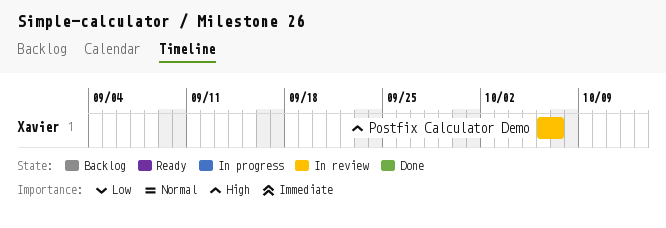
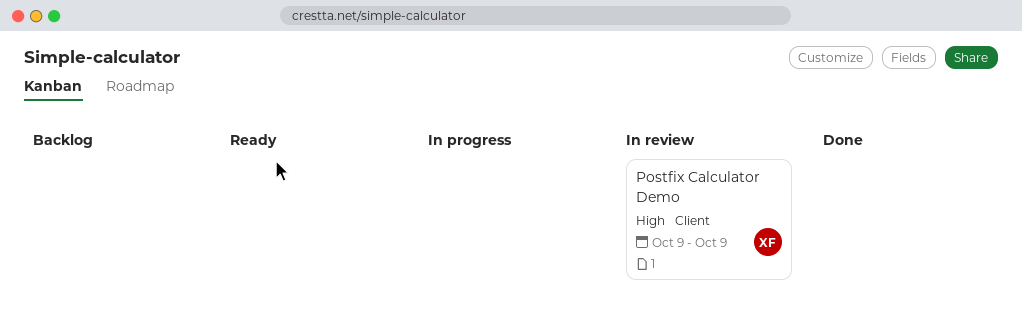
Postfix Calculator Demo, start: Oct 6 -> Oct 9
Postfix Calculator Demo, due: Oct 7 -> Oct 9

